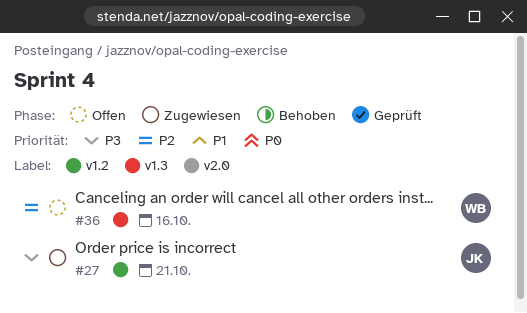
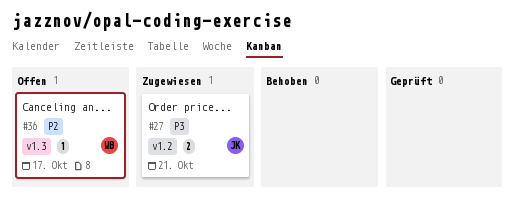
#36, due: Oct 16 -> Oct 17

